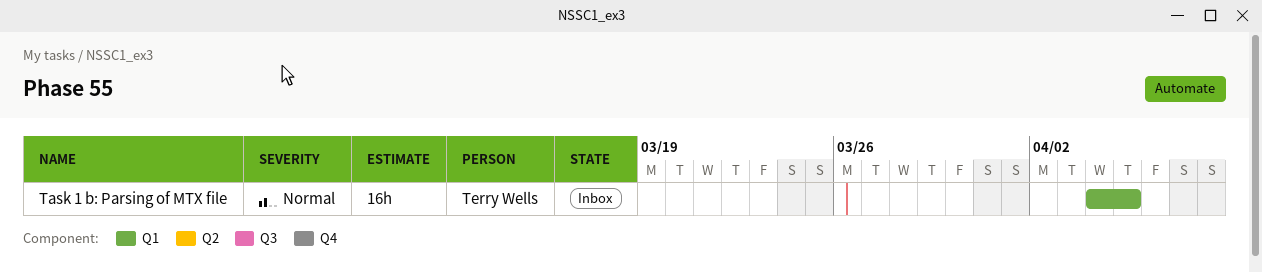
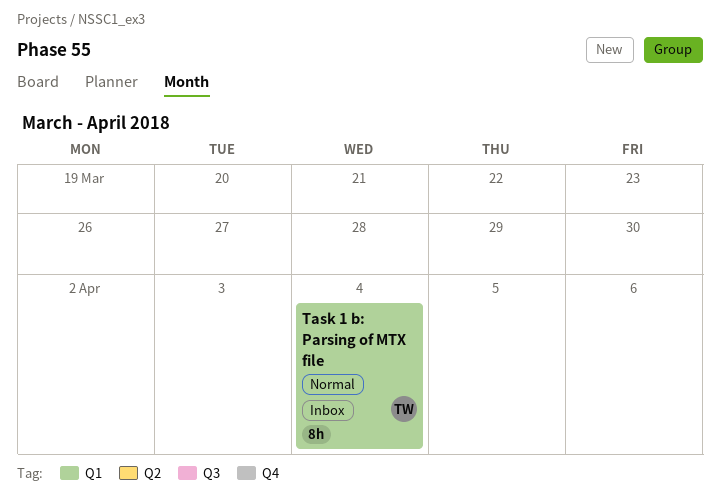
Task 1 b: Parsing of MTX file, estimate: 16h -> 8h
Task 1 b: Parsing of MTX file, due: Apr 5 -> Apr 4

